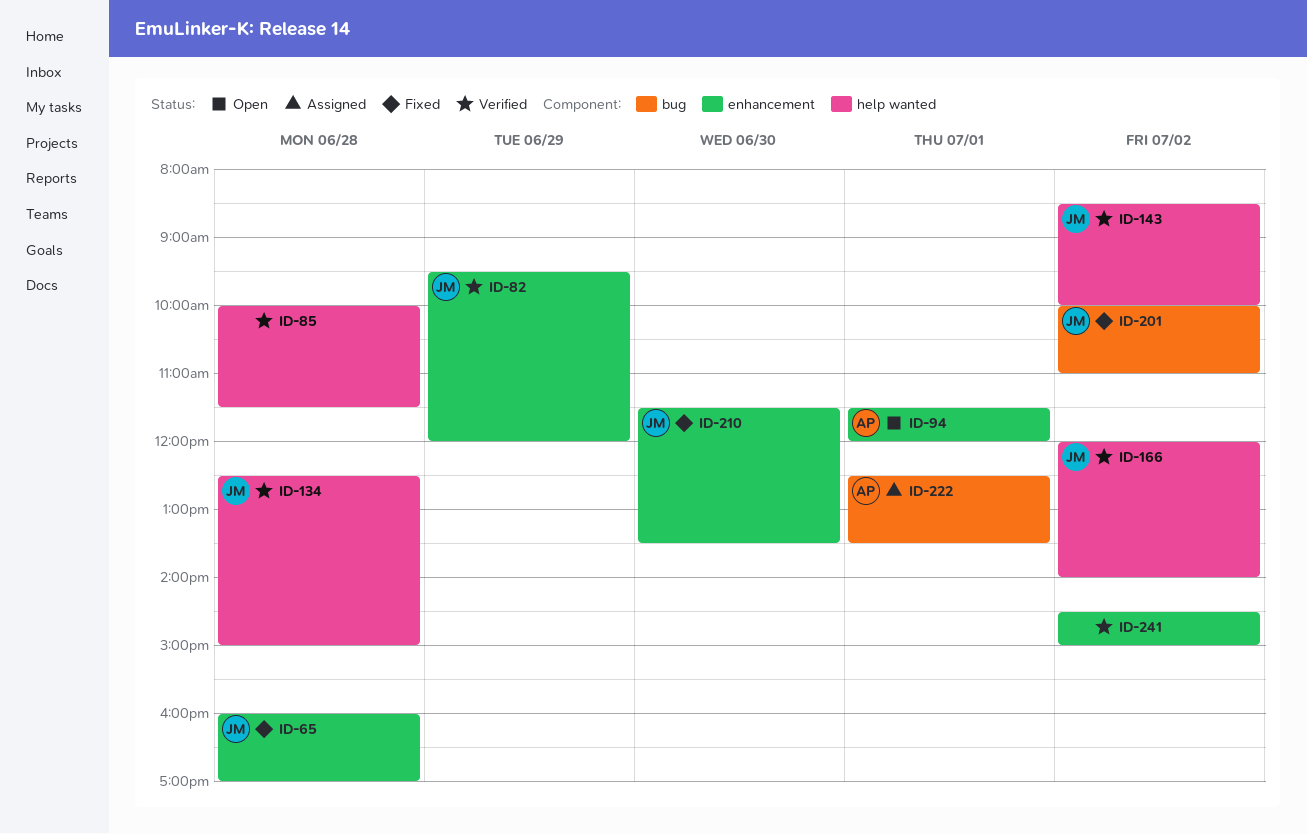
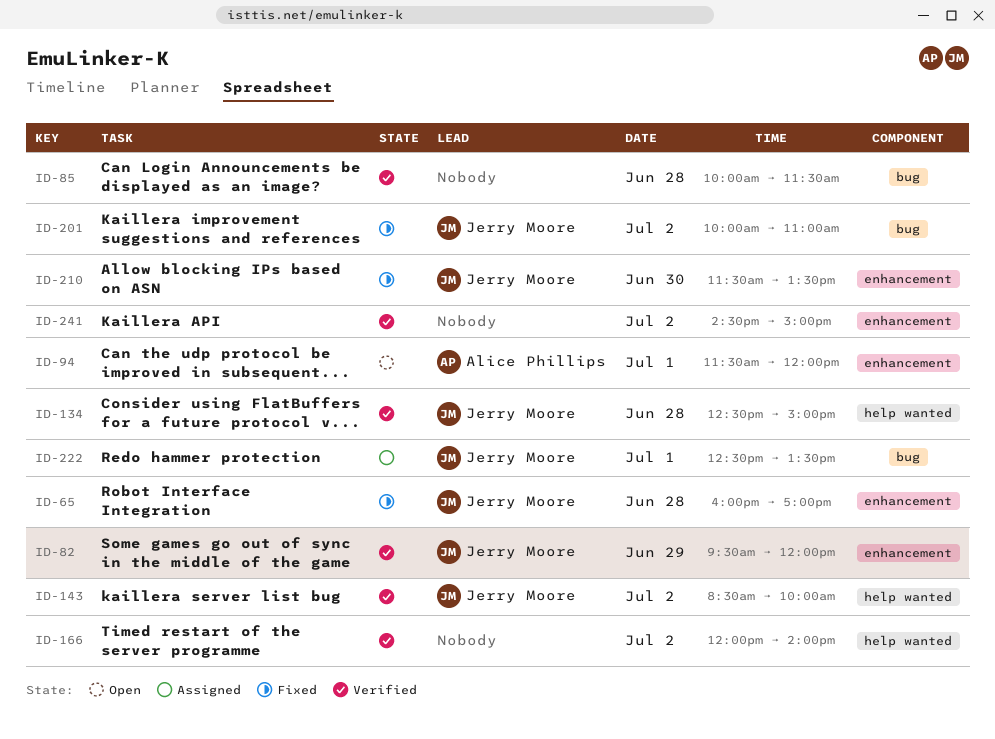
ID-85, label: help wanted -> bug
ID-166, owner: Jerry Moore -> none
ID-222, owner: Alice Phillips -> Jerry Moore

